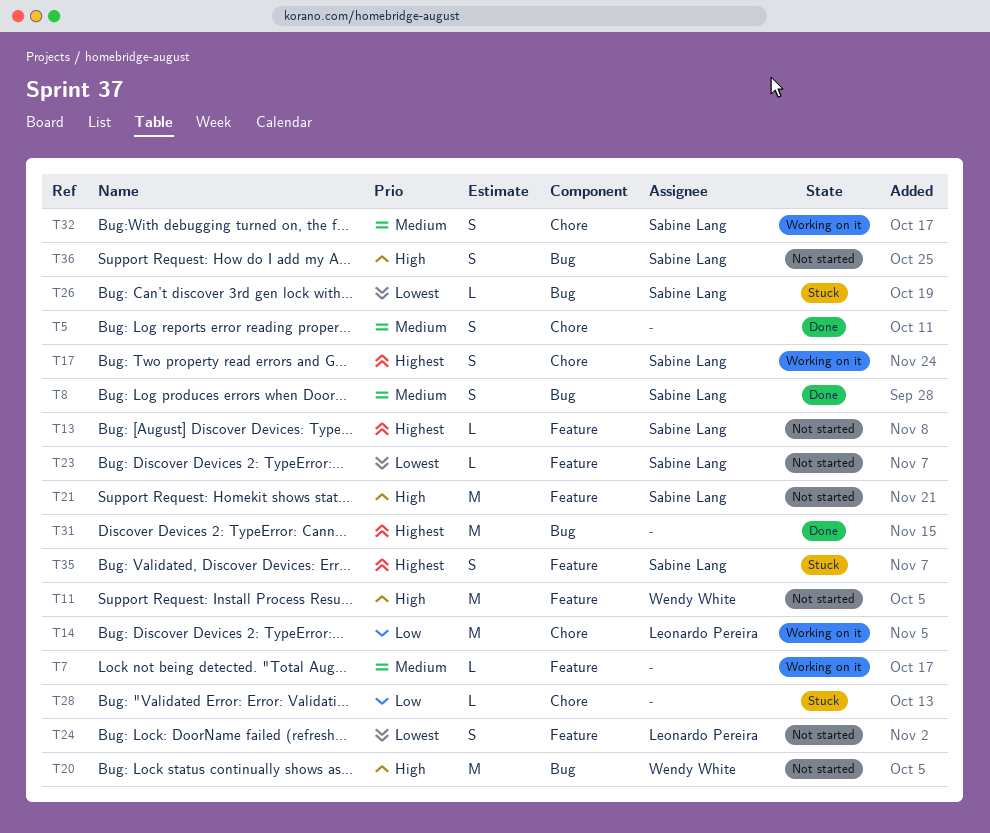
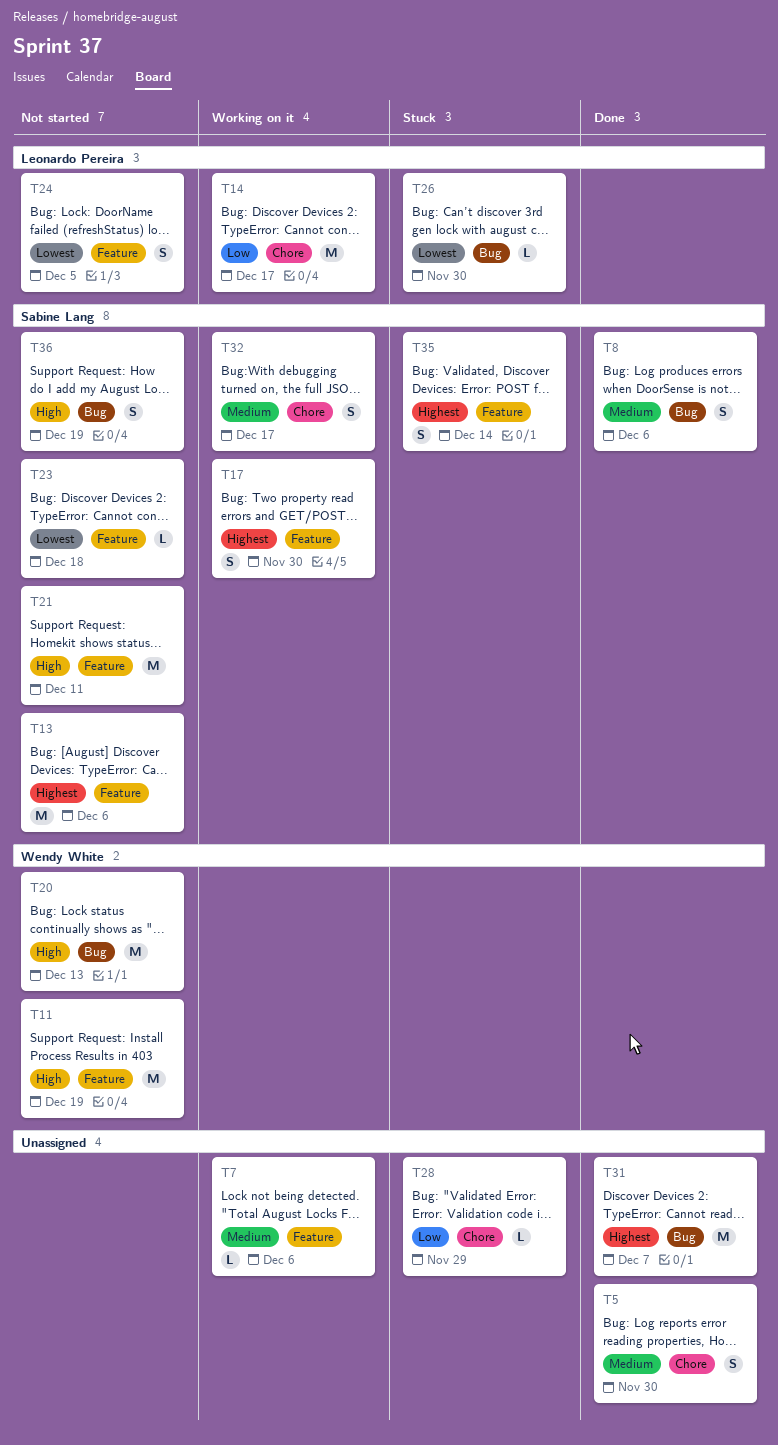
T13, estimate: L -> M
T17, label: Chore -> Feature
T26, owner: Sabine Lang -> Leonardo Pereira

